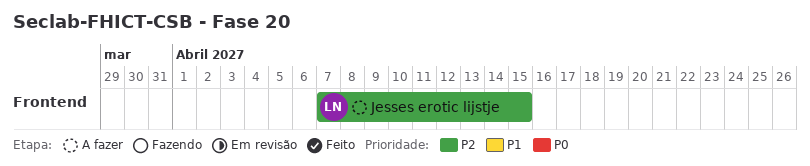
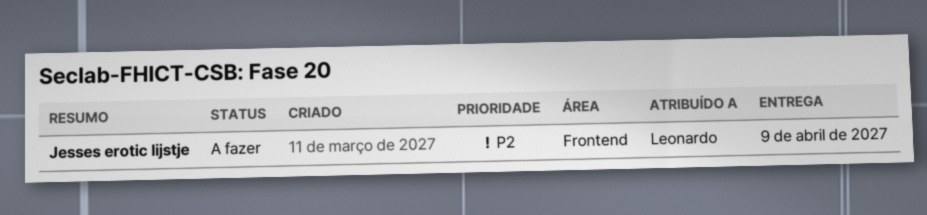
Jesses erotic lijstje, due: Apr 15 -> Apr 9

